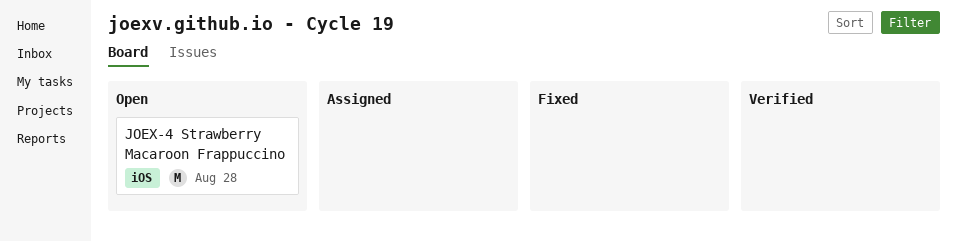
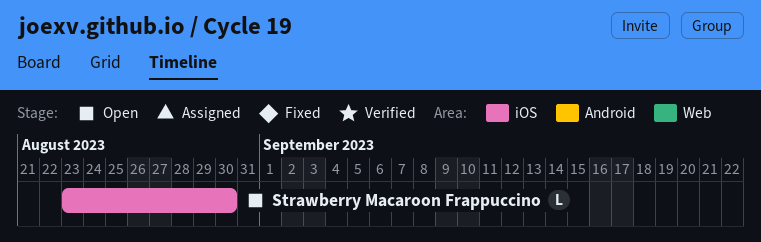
Strawberry Macaroon Frappuccino, estimate: M -> L
Strawberry Macaroon Frappuccino, due: Aug 28 -> Aug 30

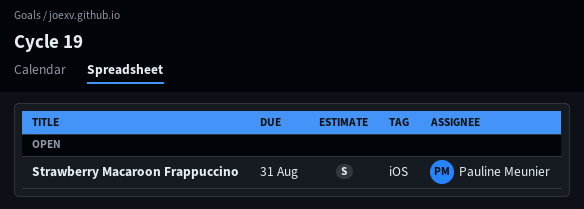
Strawberry Macaroon Frappuccino, estimate: L -> S
Strawberry Macaroon Frappuccino, due: Aug 30 -> Aug 31

